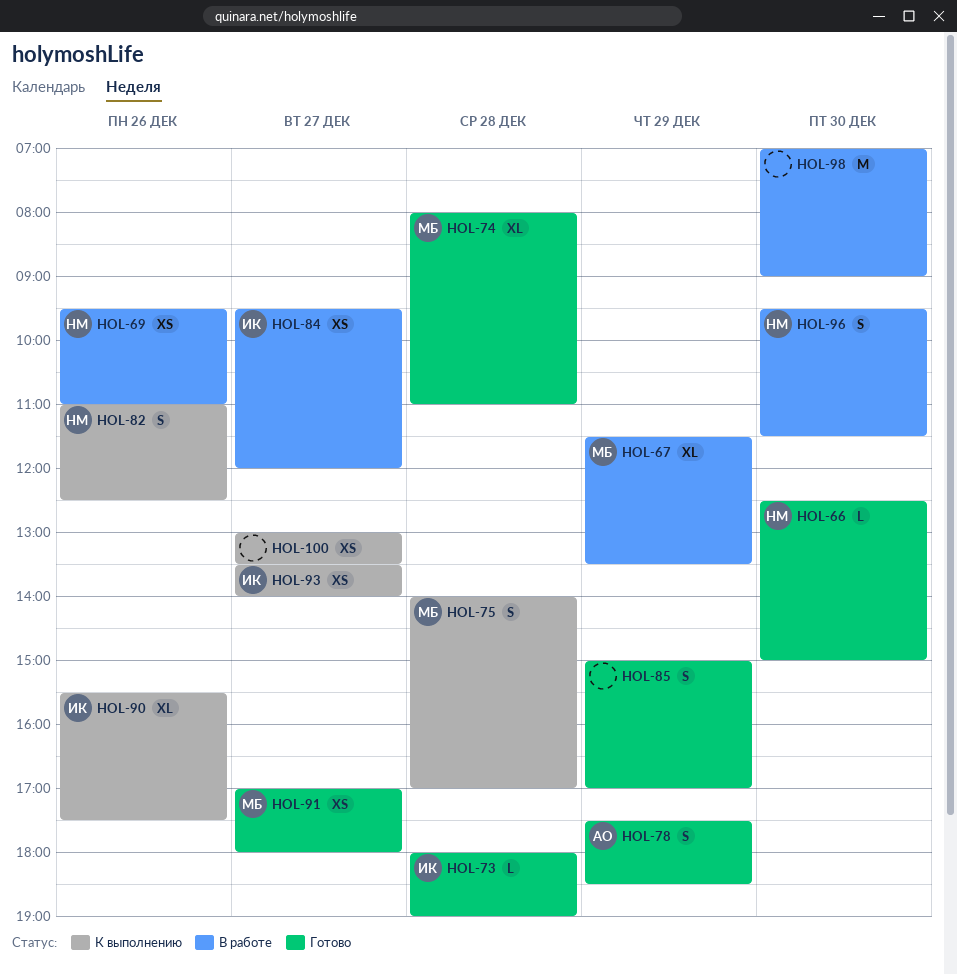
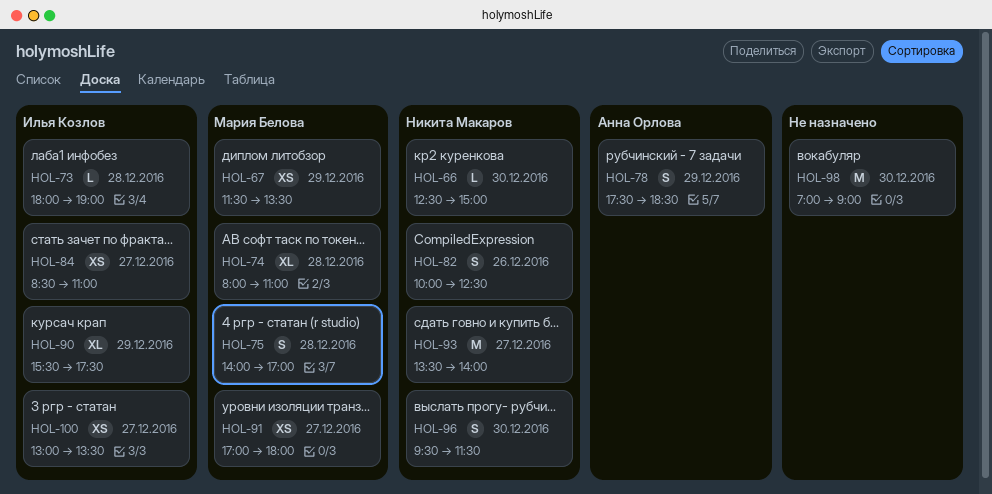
HOL-67, estimate: XL -> XS
HOL-69: present -> none
HOL-82, begins: 11:00 -> 10:00
HOL-84, begins: 09:30 -> 08:30
HOL-84, ends: 12:00 -> 11:00
HOL-85: present -> none
HOL-90, day: Dec 26 -> Dec 29
HOL-93, owner: Илья Козлов -> Никита Макаров
HOL-93, estimate: XS -> M
HOL-100, owner: none -> Илья Козлов

